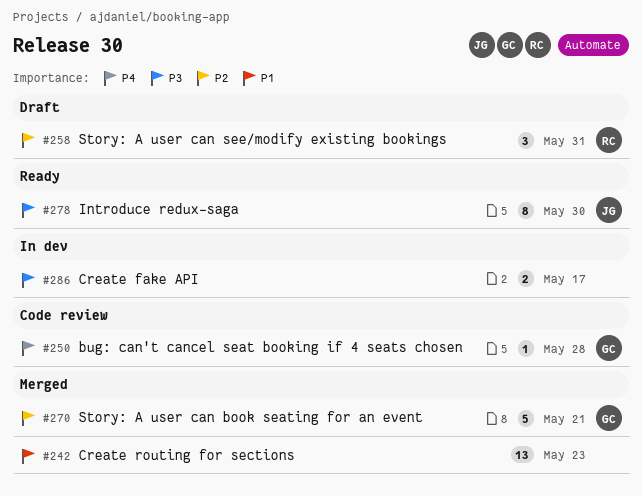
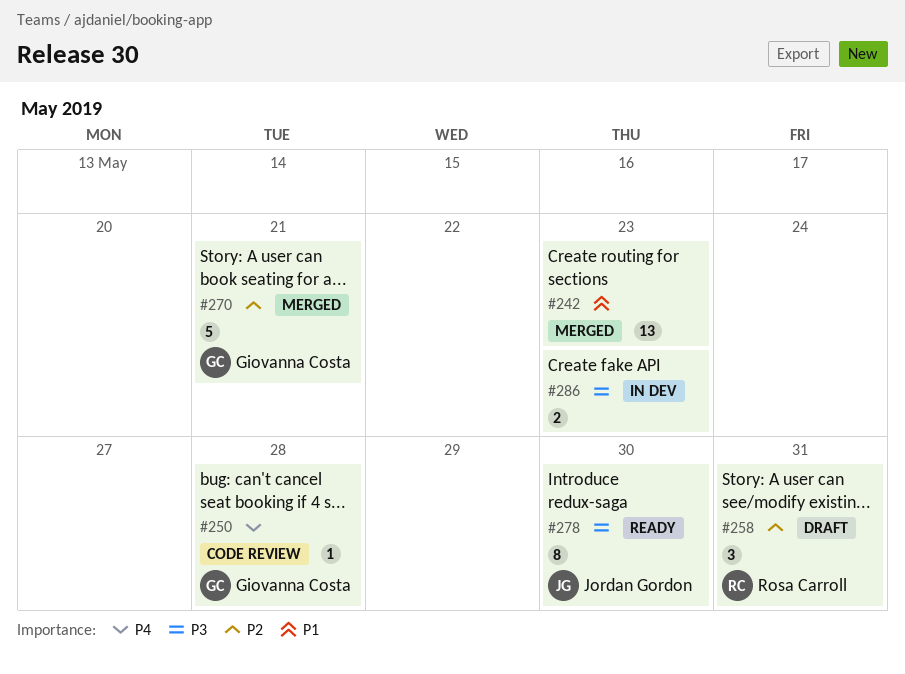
#286, due: May 17 -> May 23

